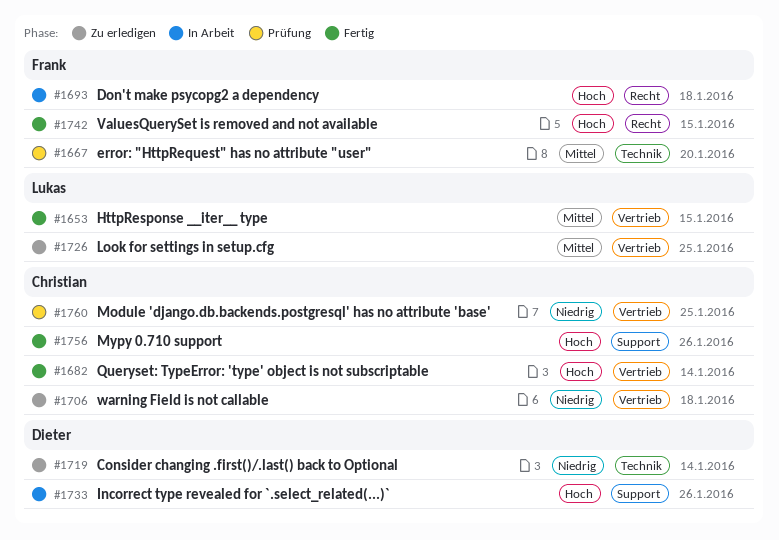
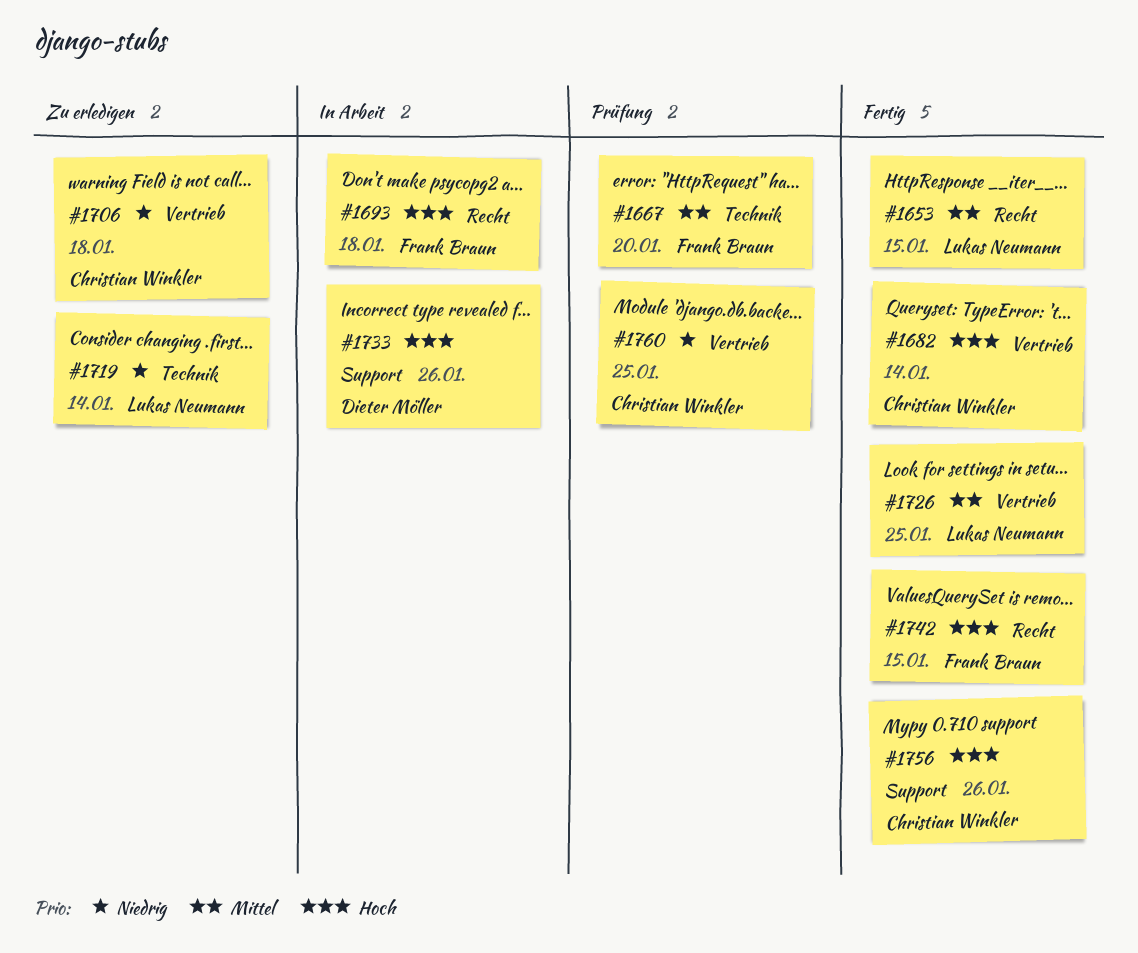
#1653, label: Vertrieb -> Recht
#1719, owner: Dieter Möller -> Lukas Neumann
#1726, status: Zu erledigen -> Fertig

